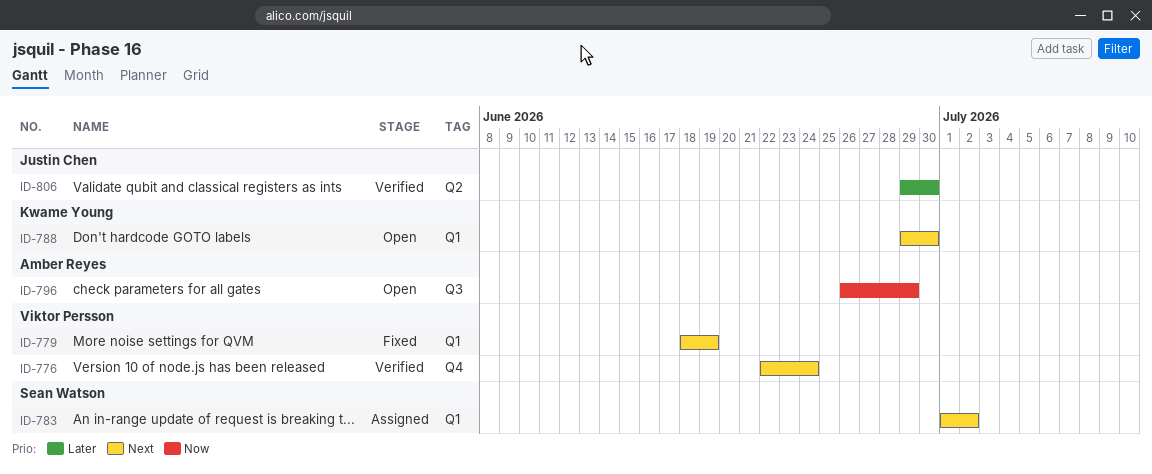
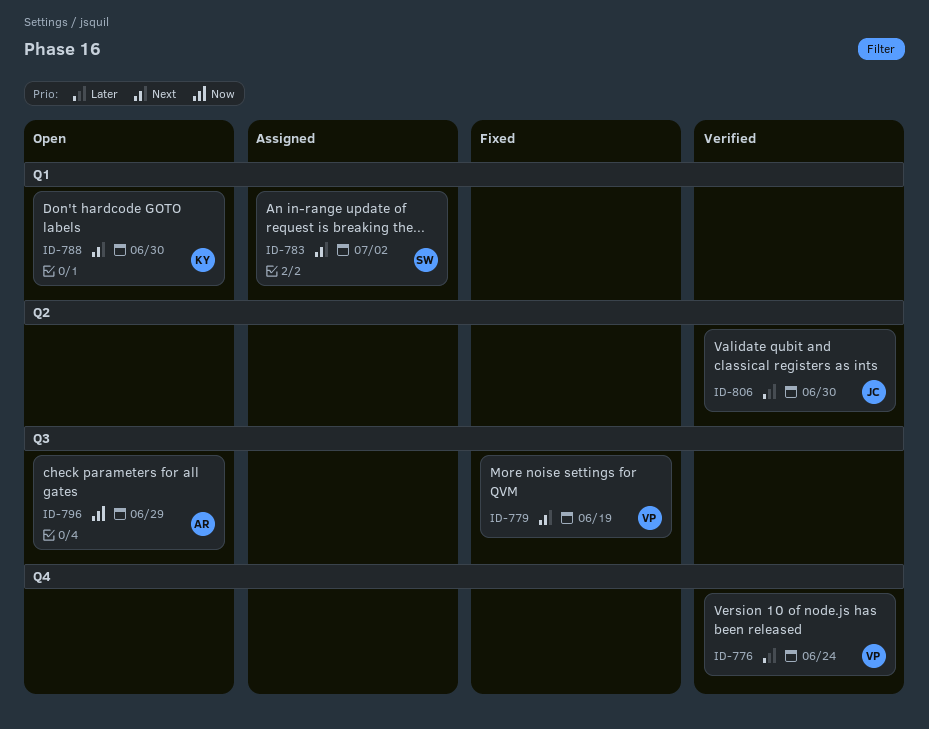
ID-776, priority: Next -> Later
ID-779, label: Q1 -> Q3

